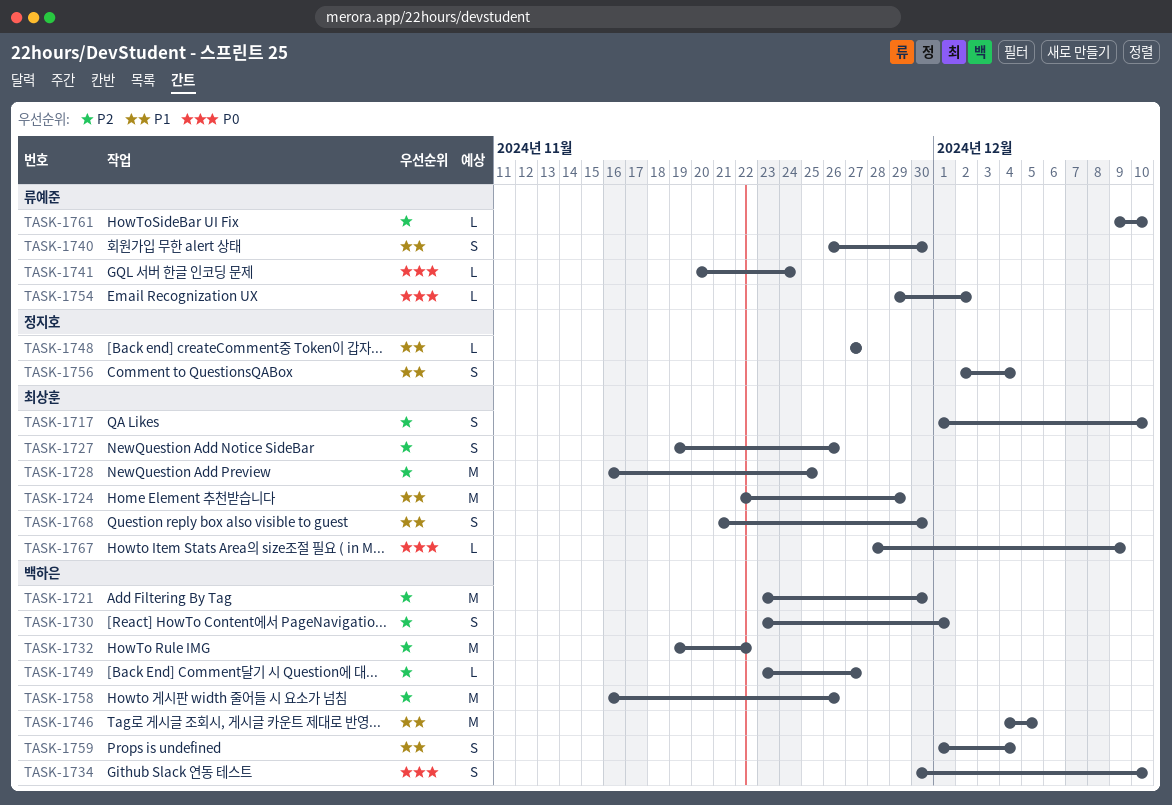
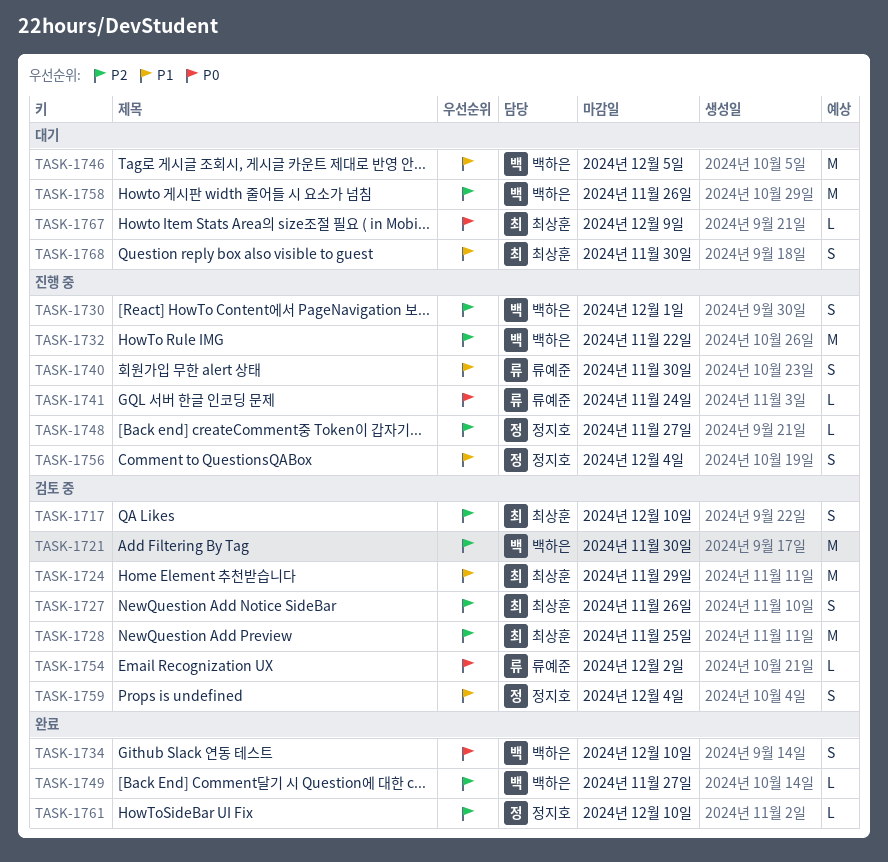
TASK-1748, priority: P1 -> P2
TASK-1759, owner: 백하은 -> 정지호
TASK-1761, owner: 류예준 -> 정지호

